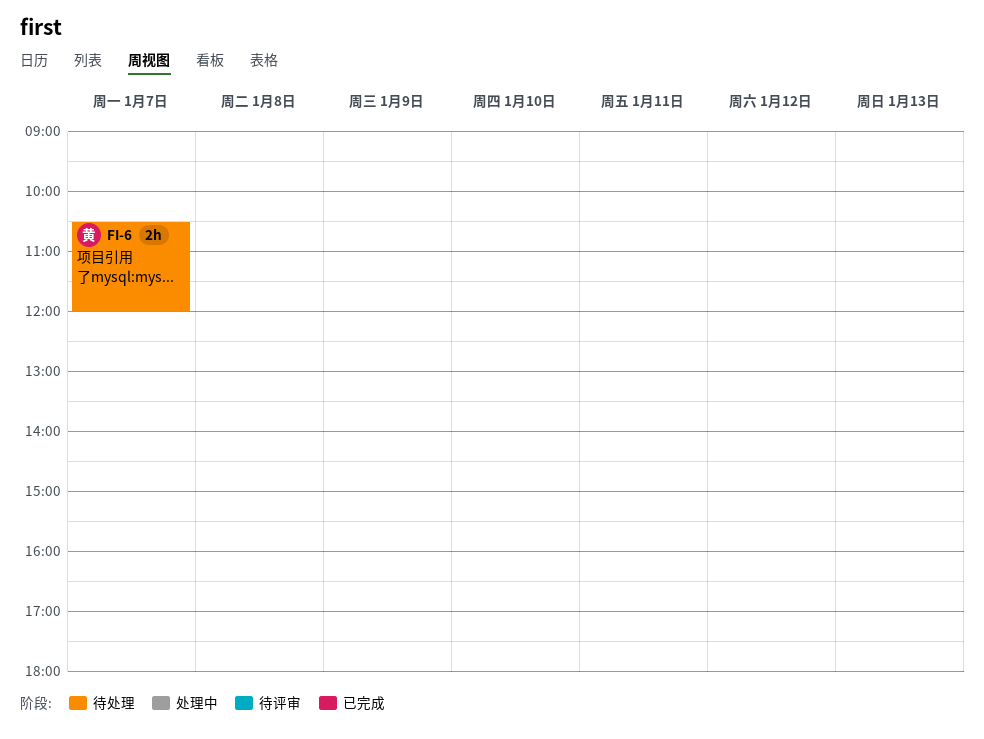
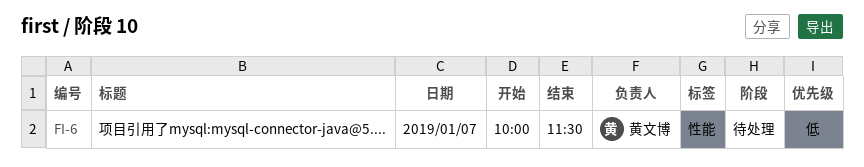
FI-6, begins: 10:30 -> 10:00
FI-6, ends: 12:00 -> 11:30

